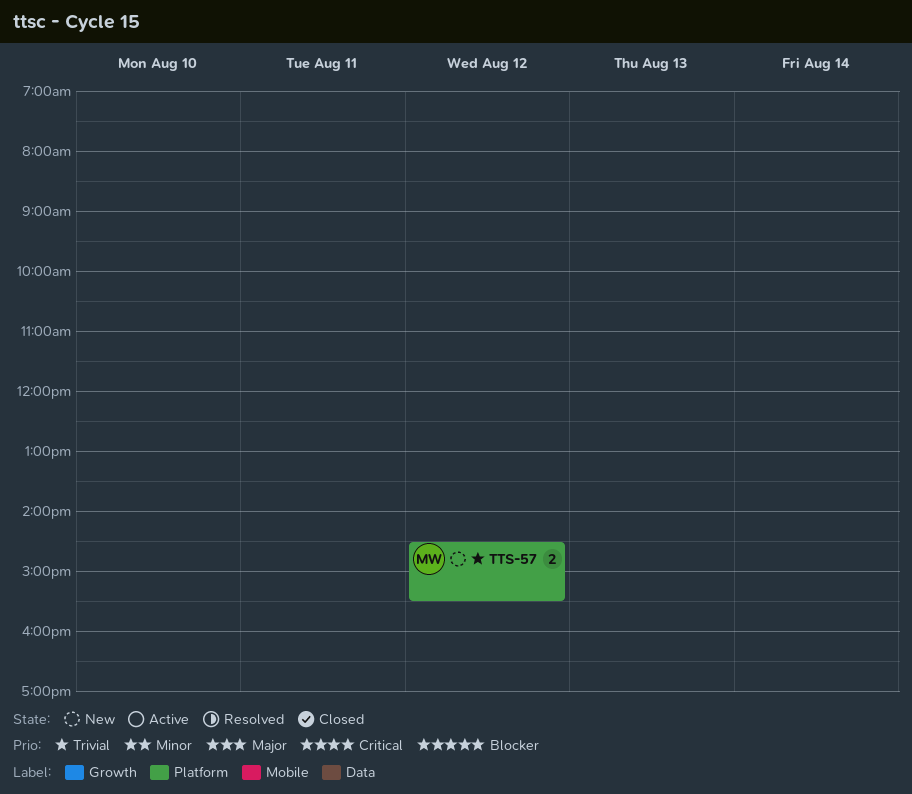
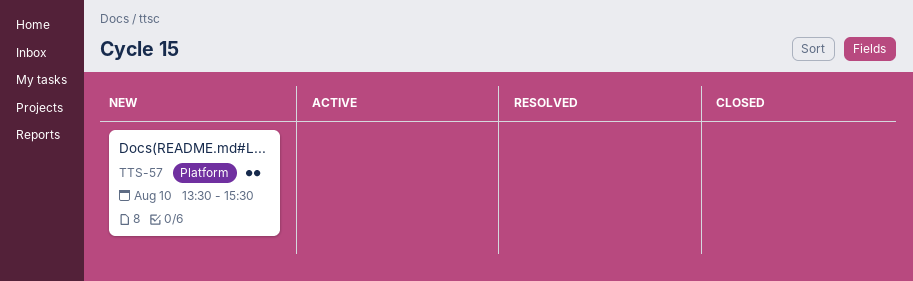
TTS-57, day: Aug 12 -> Aug 10
TTS-57, begins: 14:30 -> 13:30

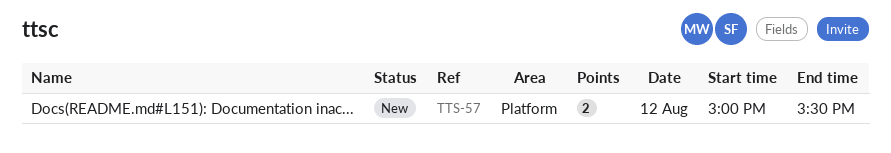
TTS-57, day: Aug 10 -> Aug 12
TTS-57, begins: 13:30 -> 15:00

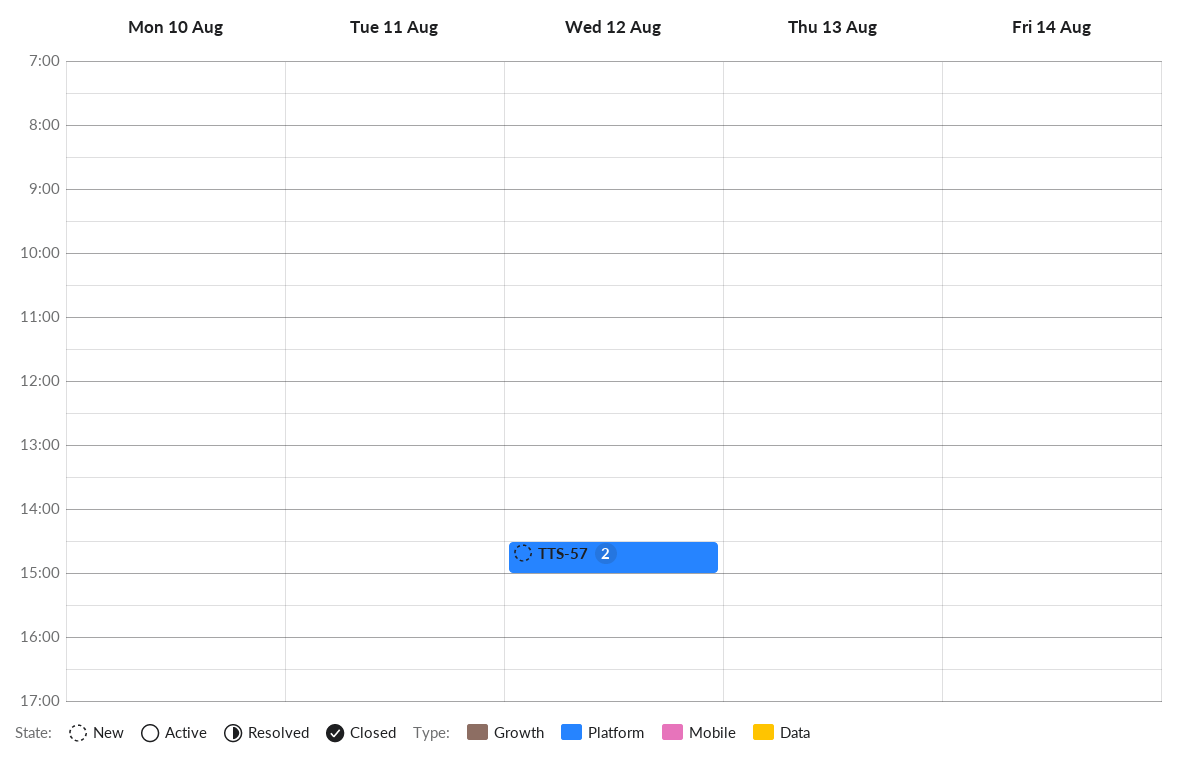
TTS-57, begins: 15:00 -> 14:30
TTS-57, ends: 15:30 -> 15:00

